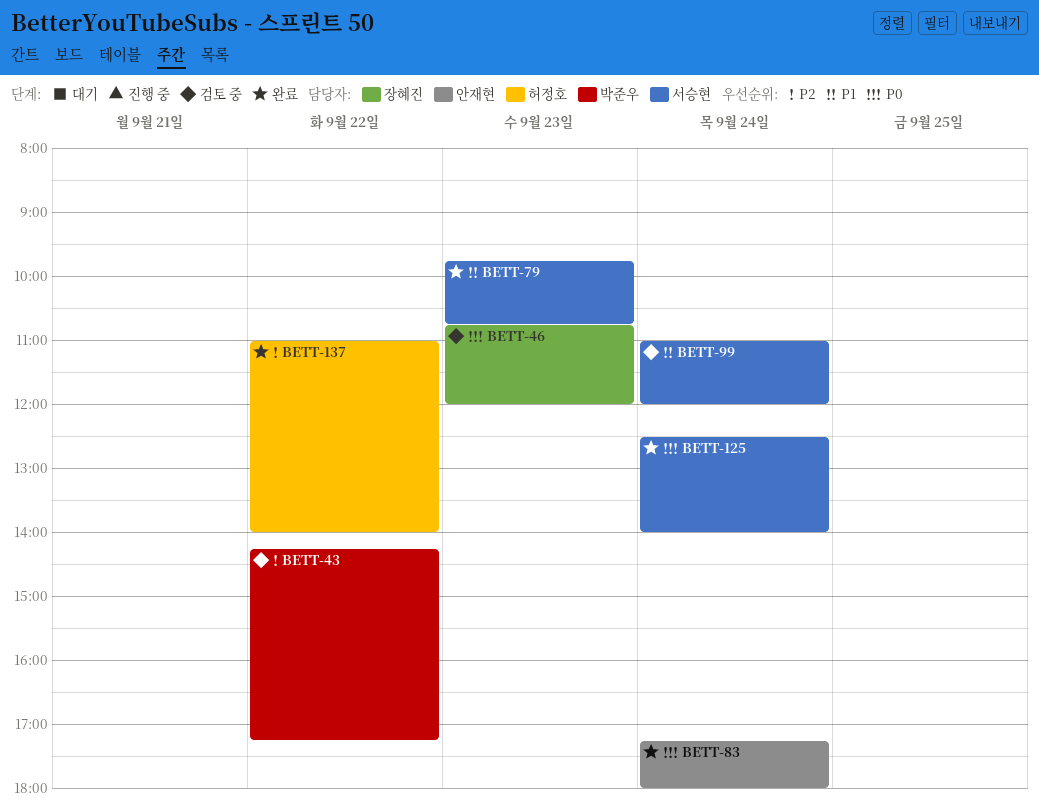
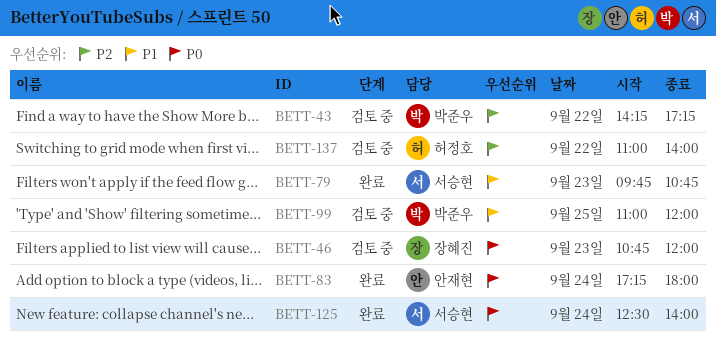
BETT-99, owner: 서승현 -> 박준우
BETT-99, day: Sep 24 -> Sep 25
BETT-137, status: 완료 -> 검토 중

